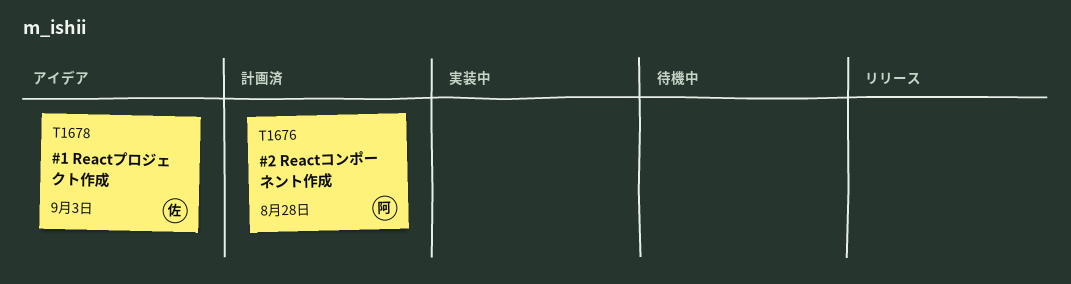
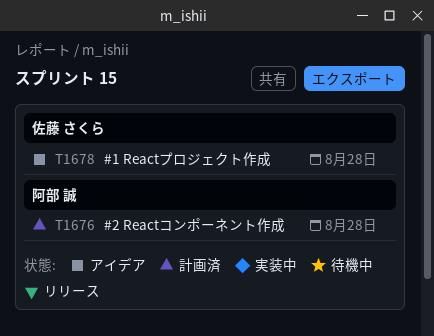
T1678, due: Sep 3 -> Aug 28

